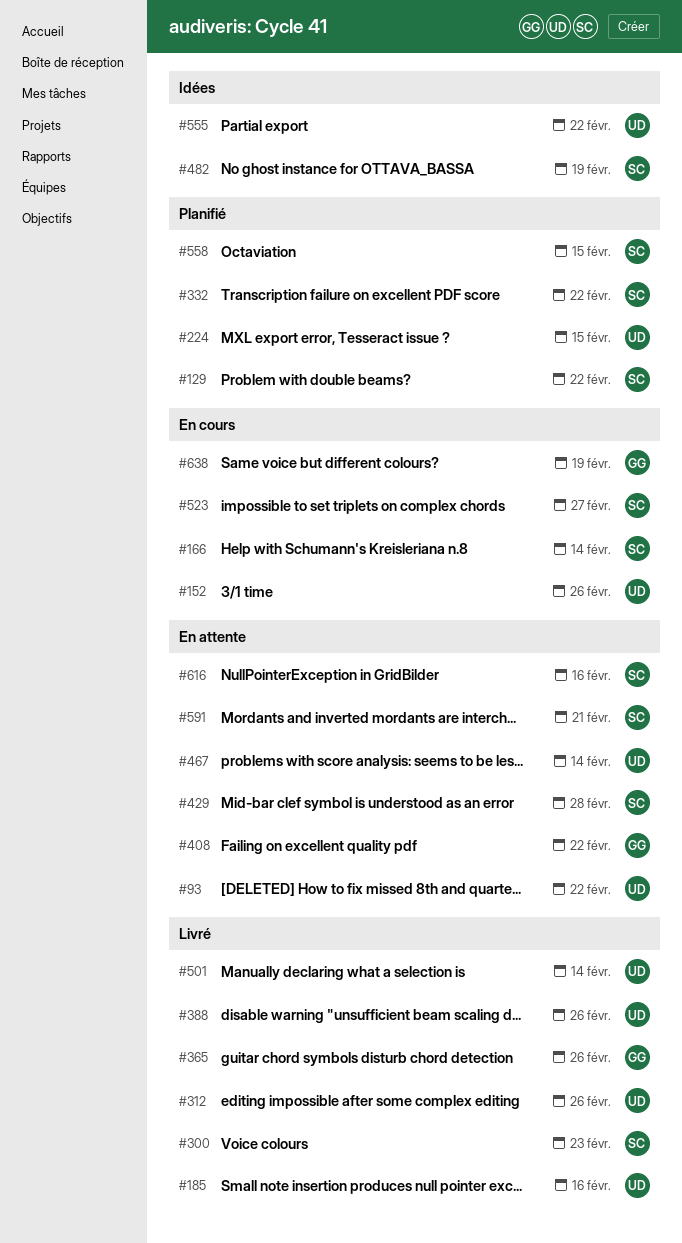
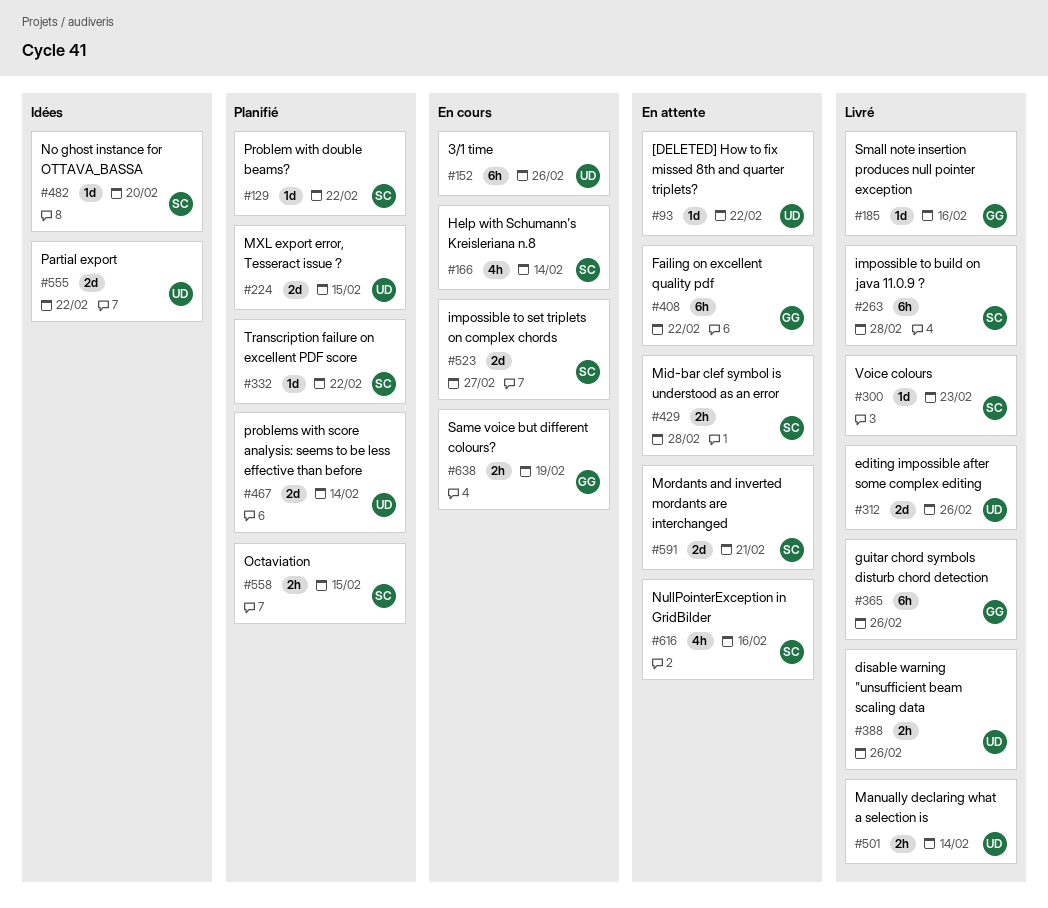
#185, owner: UD -> GG
#263: none -> present
#467, status: En attente -> Planifié
#482, due: Feb 19 -> Feb 20

